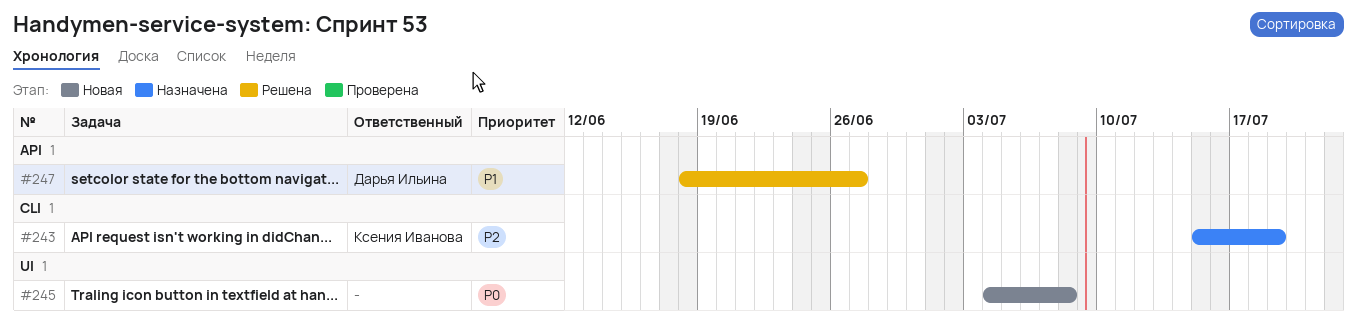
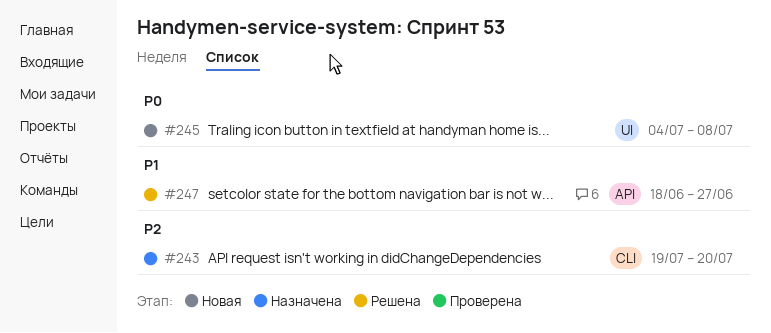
#243, start: Jul 15 -> Jul 19
#243, due: Jul 19 -> Jul 20

